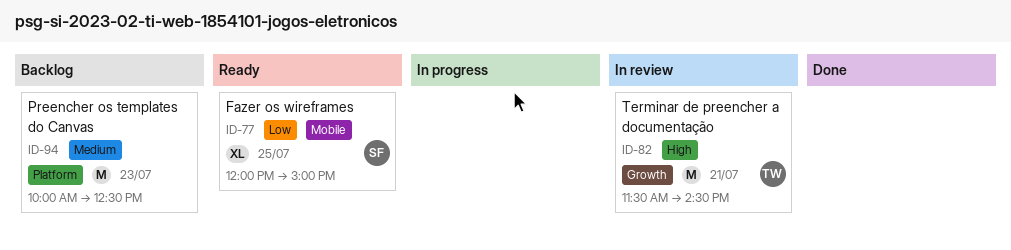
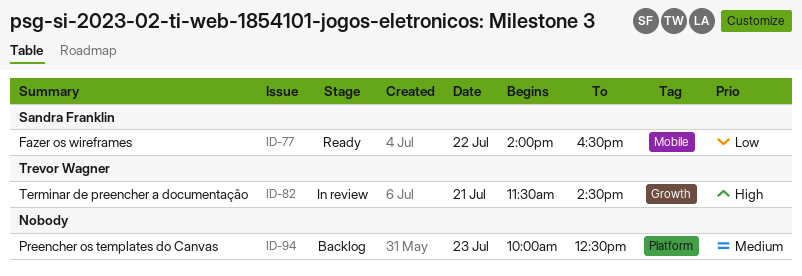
ID-77, day: Jul 25 -> Jul 22
ID-77, begins: 12:00 -> 14:00
ID-77, ends: 15:00 -> 16:30

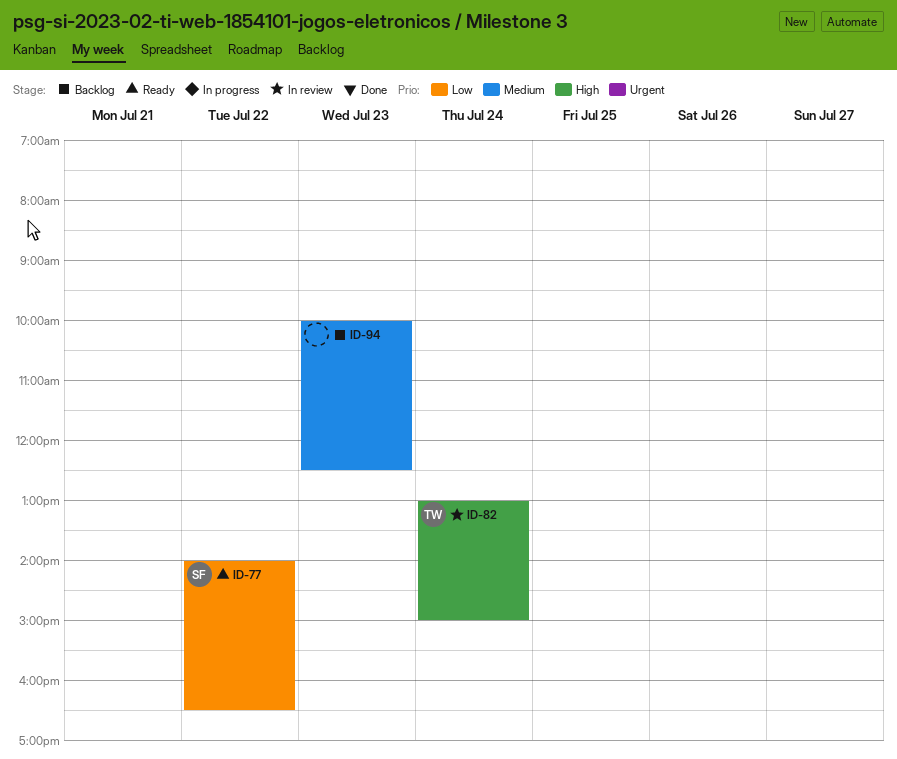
ID-82, day: Jul 21 -> Jul 24
ID-82, begins: 11:30 -> 13:00
ID-82, ends: 14:30 -> 15:00

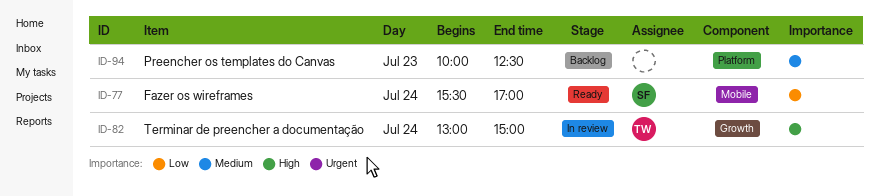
ID-77, day: Jul 22 -> Jul 24
ID-77, begins: 14:00 -> 15:30
ID-77, ends: 16:30 -> 17:00

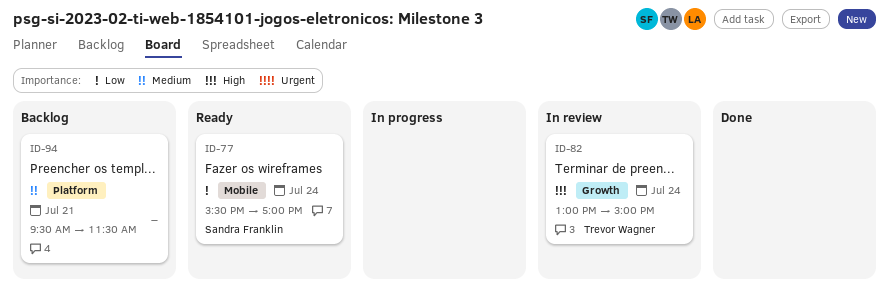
ID-94, day: Jul 23 -> Jul 21
ID-94, begins: 10:00 -> 09:30
ID-94, ends: 12:30 -> 11:30

